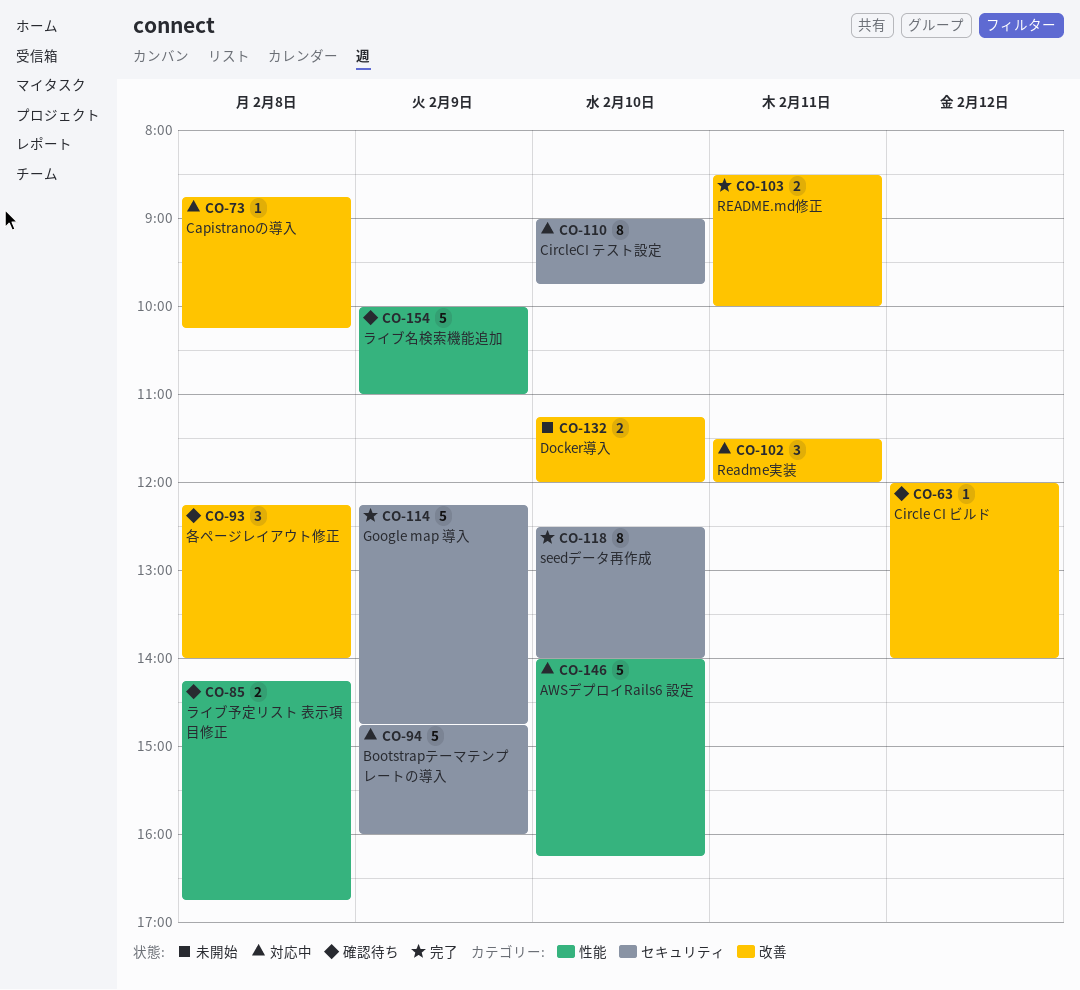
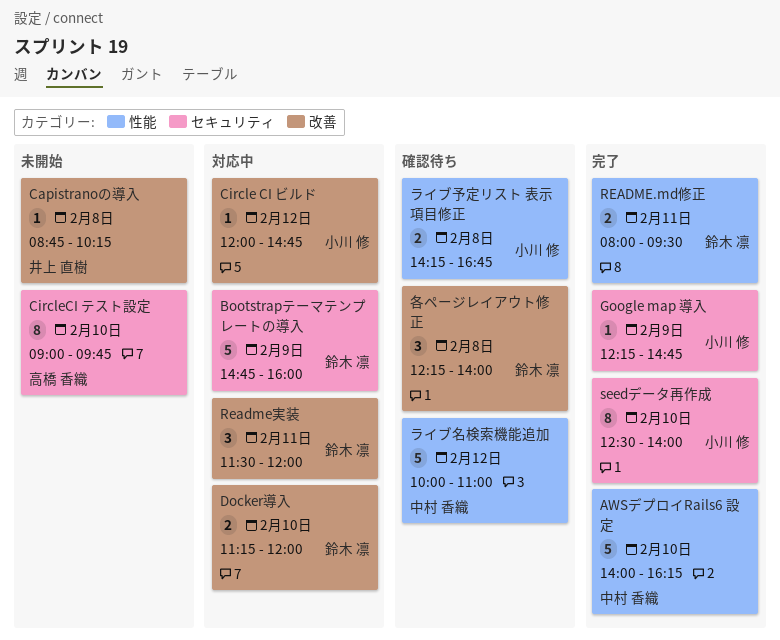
AWSデプロイRails6 設定, status: 対応中 -> 完了
Capistranoの導入, status: 対応中 -> 未開始
Circle CI ビルド, status: 確認待ち -> 対応中
Circle CI ビルド, ends: 14:00 -> 14:45
CircleCI テスト設定, status: 対応中 -> 未開始
Docker導入, status: 未開始 -> 対応中
Google map 導入, estimate: 5 -> 1
README.md修正, label: 改善 -> 性能
README.md修正, begins: 08:30 -> 08:00
README.md修正, ends: 10:00 -> 09:30
ライブ名検索機能追加, day: Feb 9 -> Feb 12

